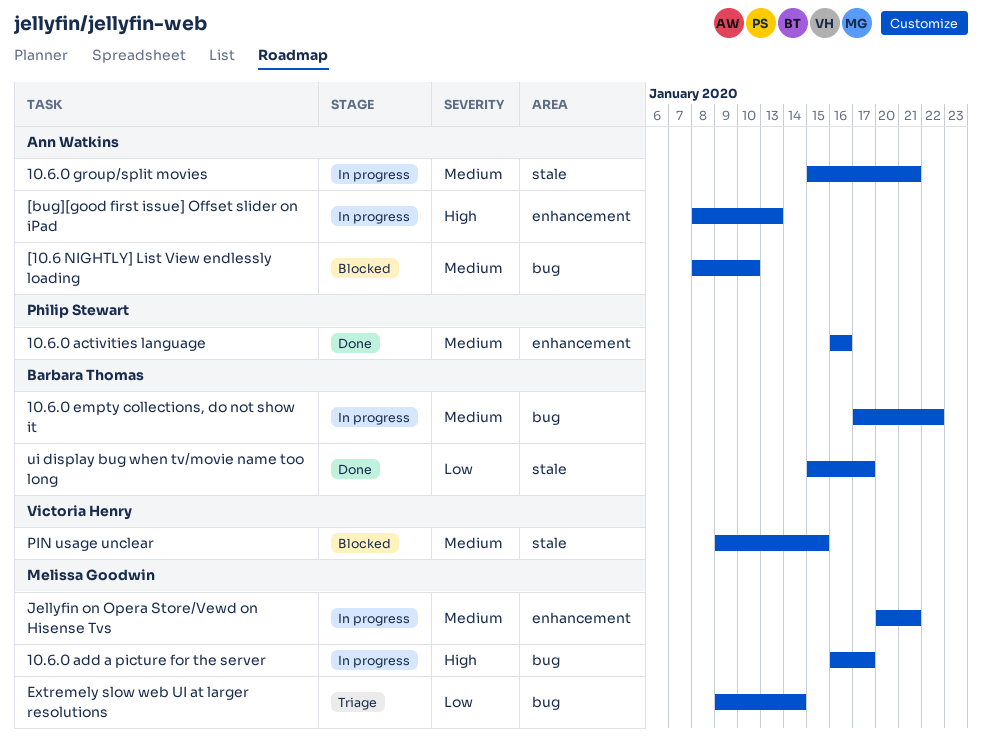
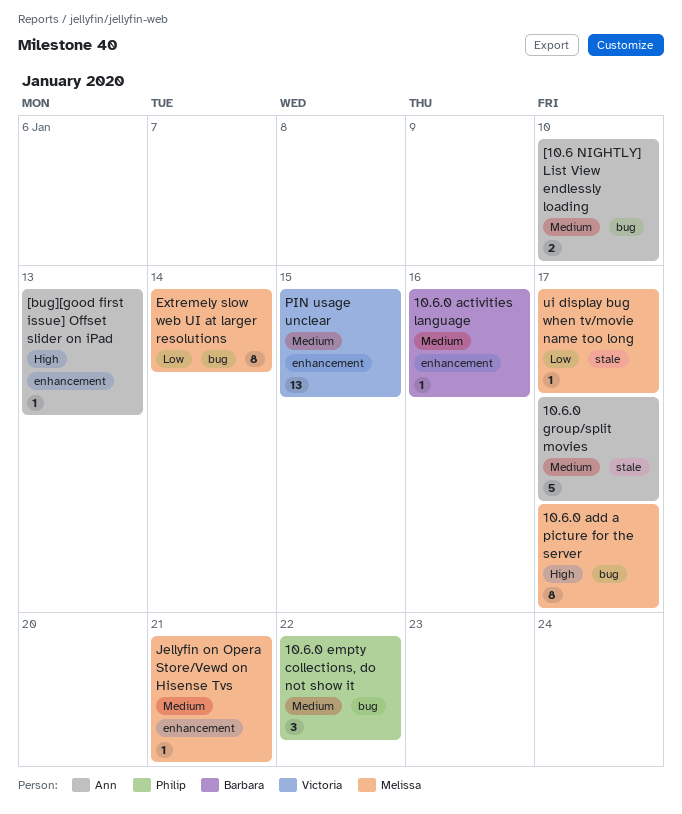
10.6.0 activities language, owner: Philip Stewart -> Barbara Thomas
10.6.0 empty collections, do not show it, owner: Barbara Thomas -> Philip Stewart
10.6.0 group/split movies, due: Jan 21 -> Jan 17
PIN usage unclear, label: stale -> enhancement
ui display bug when tv/movie name too long, owner: Barbara Thomas -> Melissa Goodwin

